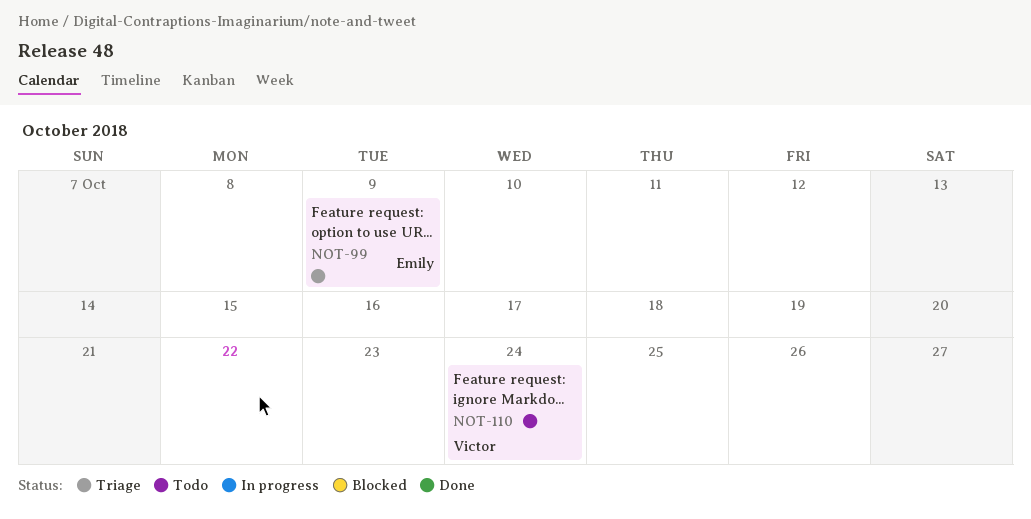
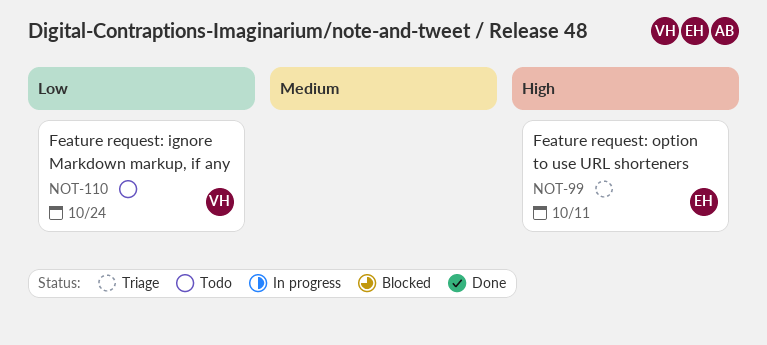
NOT-99, due: Oct 9 -> Oct 11

